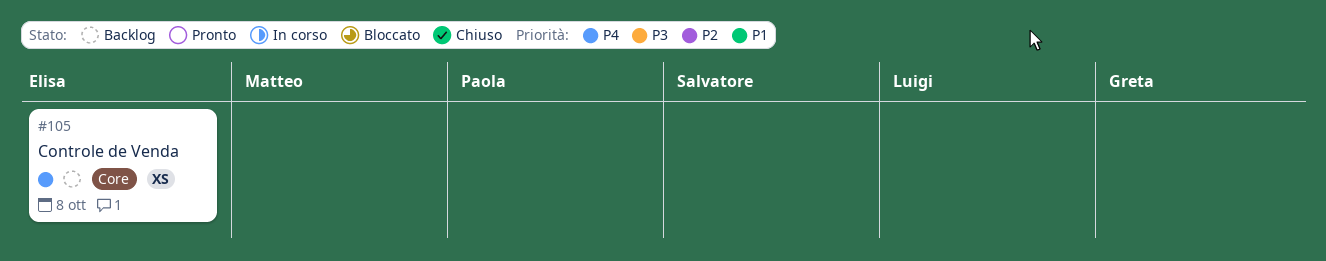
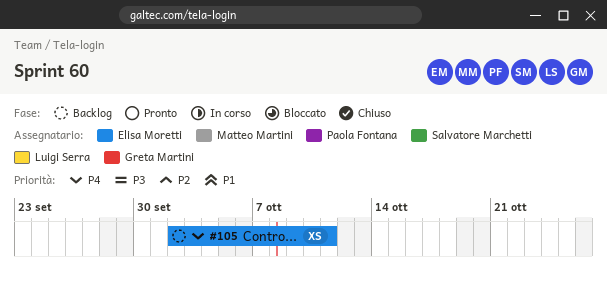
#105, due: Oct 8 -> Oct 11

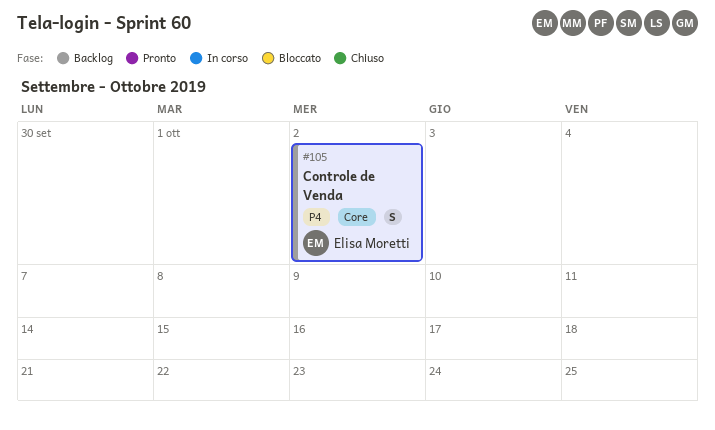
#105, estimate: XS -> S
#105, due: Oct 11 -> Oct 2

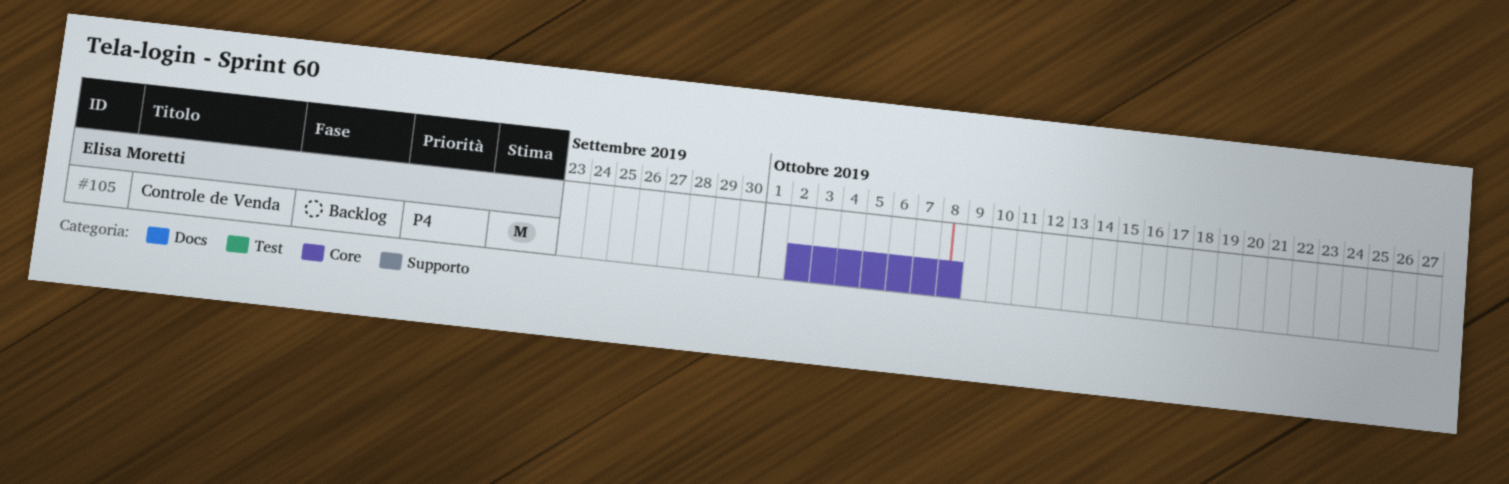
#105, estimate: S -> M
#105, due: Oct 2 -> Oct 8

